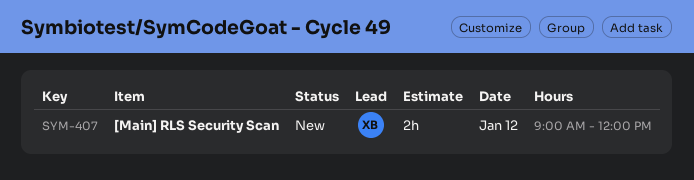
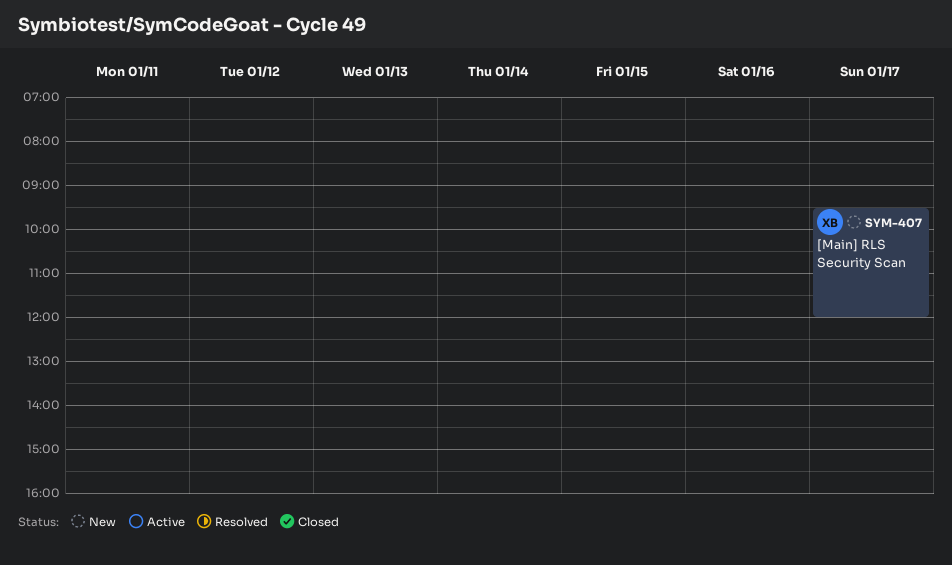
SYM-407, day: Jan 12 -> Jan 17
SYM-407, begins: 09:00 -> 09:30

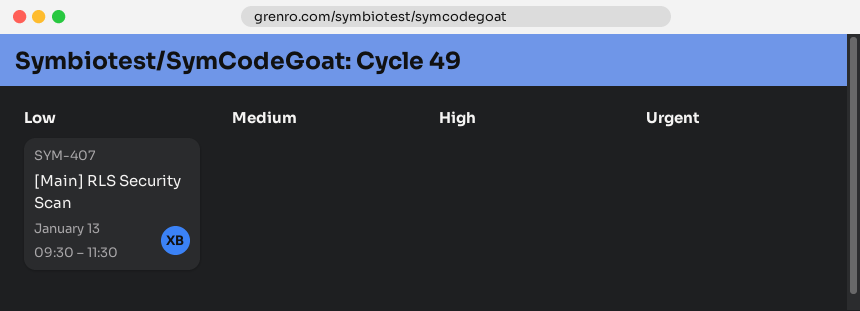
SYM-407, day: Jan 17 -> Jan 13
SYM-407, ends: 12:00 -> 11:30

